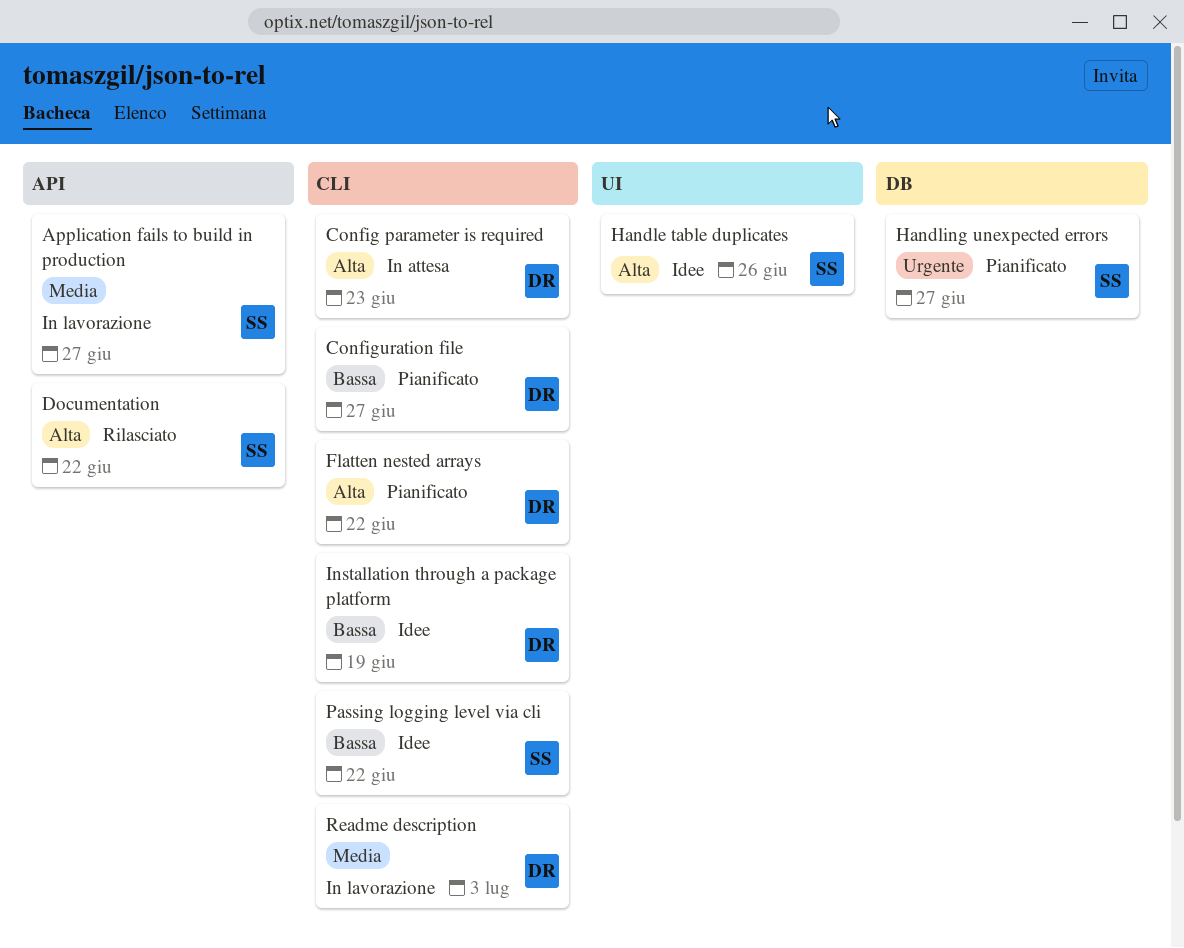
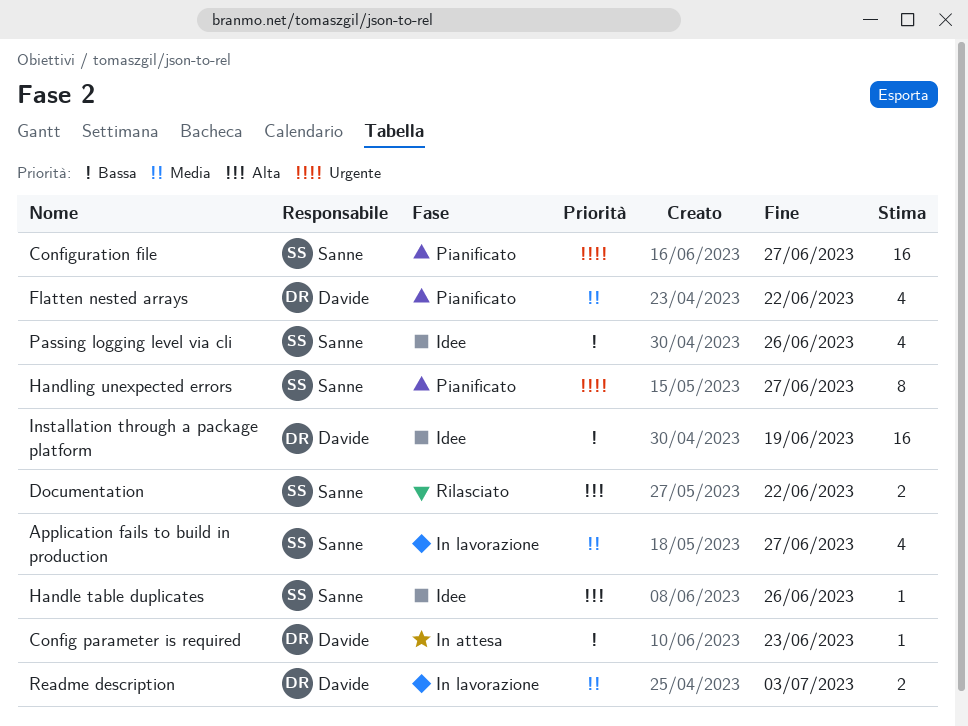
Config parameter is required, priority: Alta -> Bassa
Configuration file, owner: Davide -> Sanne
Configuration file, priority: Bassa -> Urgente
Flatten nested arrays, priority: Alta -> Media
Passing logging level via cli, due: Jun 22 -> Jun 26

